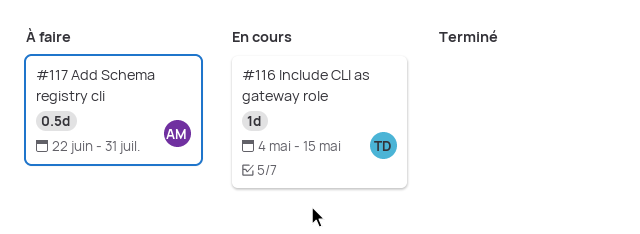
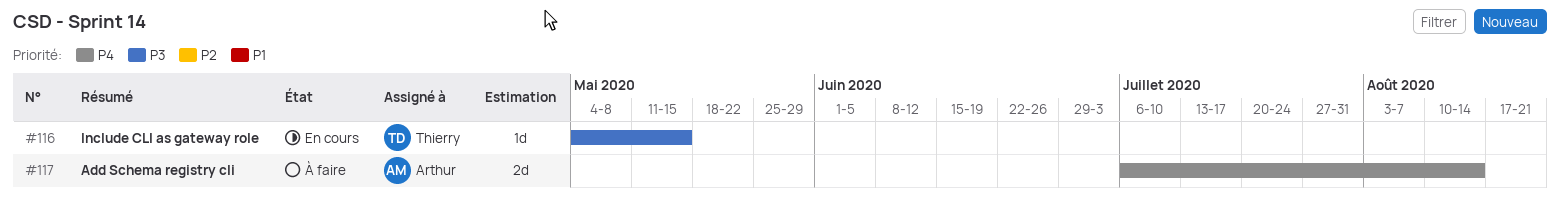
#117, estimate: 0.5d -> 2d
#117, start: Jun 22 -> Jul 6
#117, due: Jul 31 -> Aug 14

